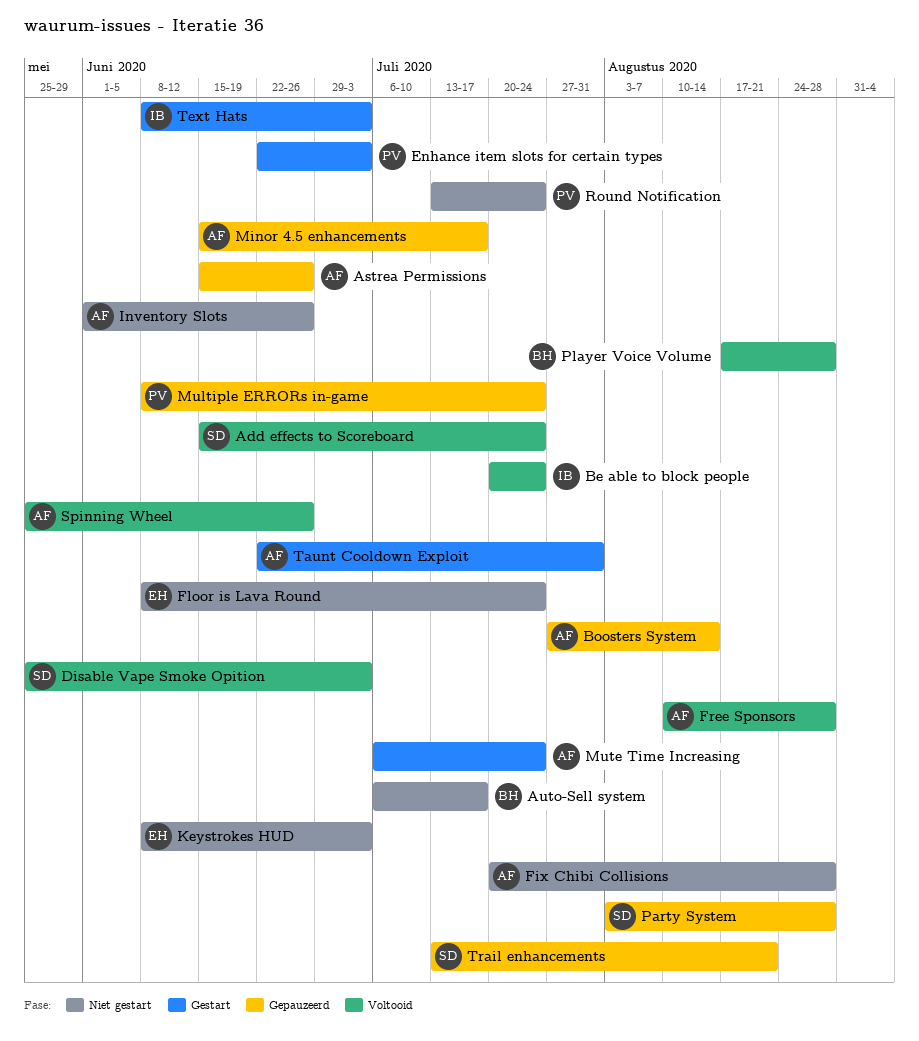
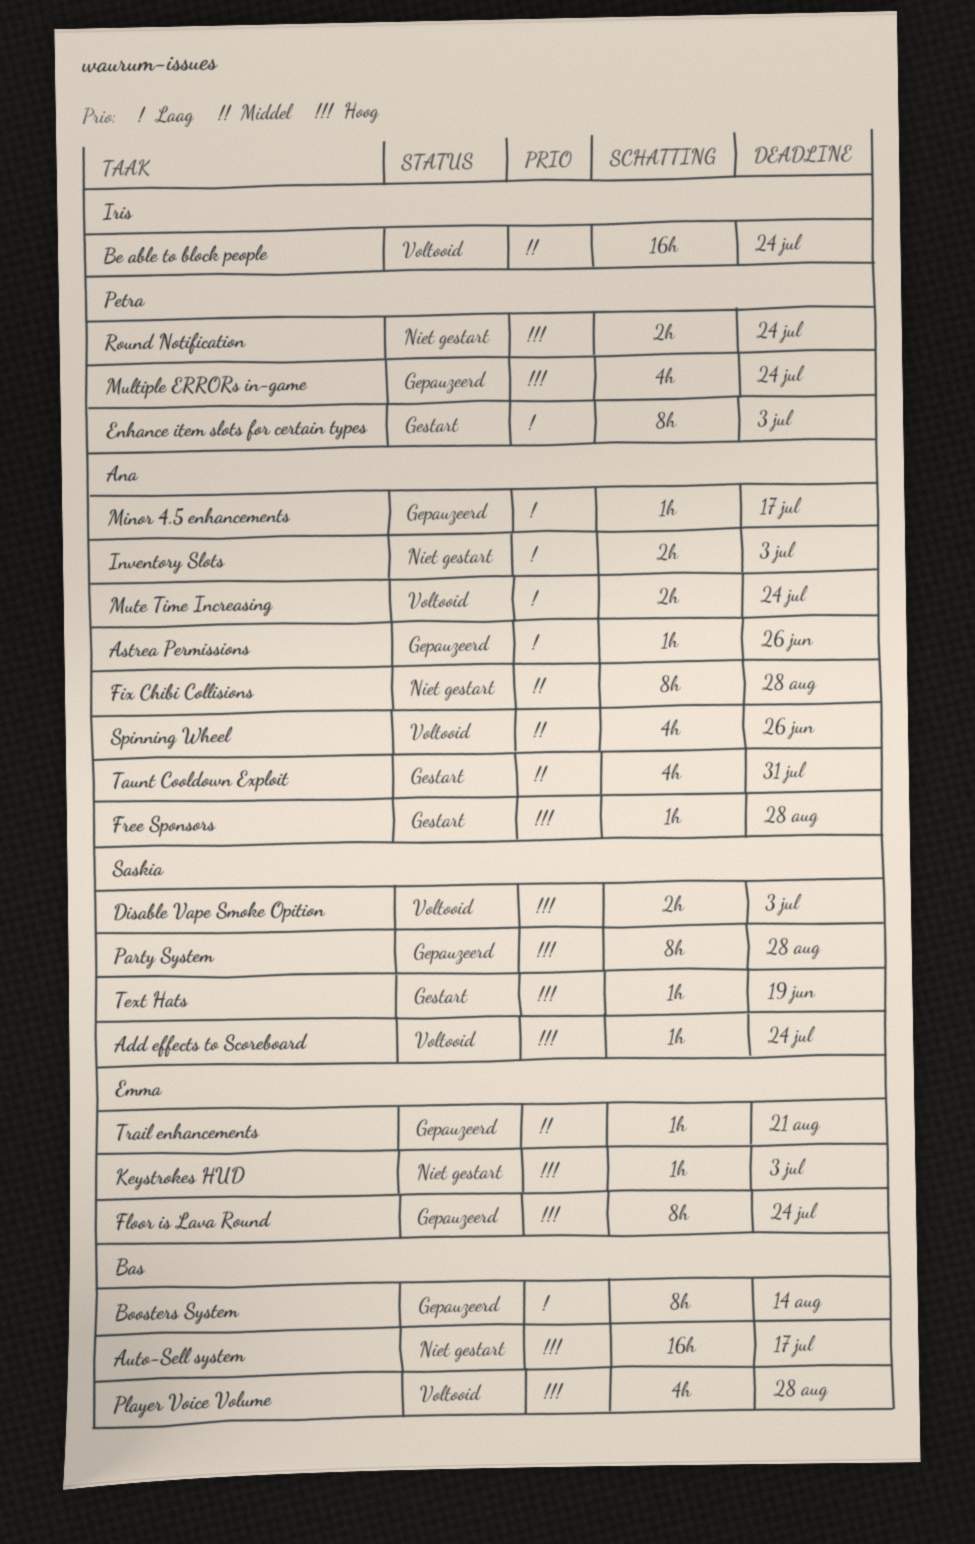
Boosters System, owner: Ana -> Bas
Floor is Lava Round, status: Niet gestart -> Gepauzeerd
Free Sponsors, status: Voltooid -> Gestart
Inventory Slots, due: Jun 26 -> Jul 3
Mute Time Increasing, status: Gestart -> Voltooid
Text Hats, owner: Iris -> Saskia
Text Hats, due: Jul 3 -> Jun 19
Trail enhancements, owner: Saskia -> Emma

